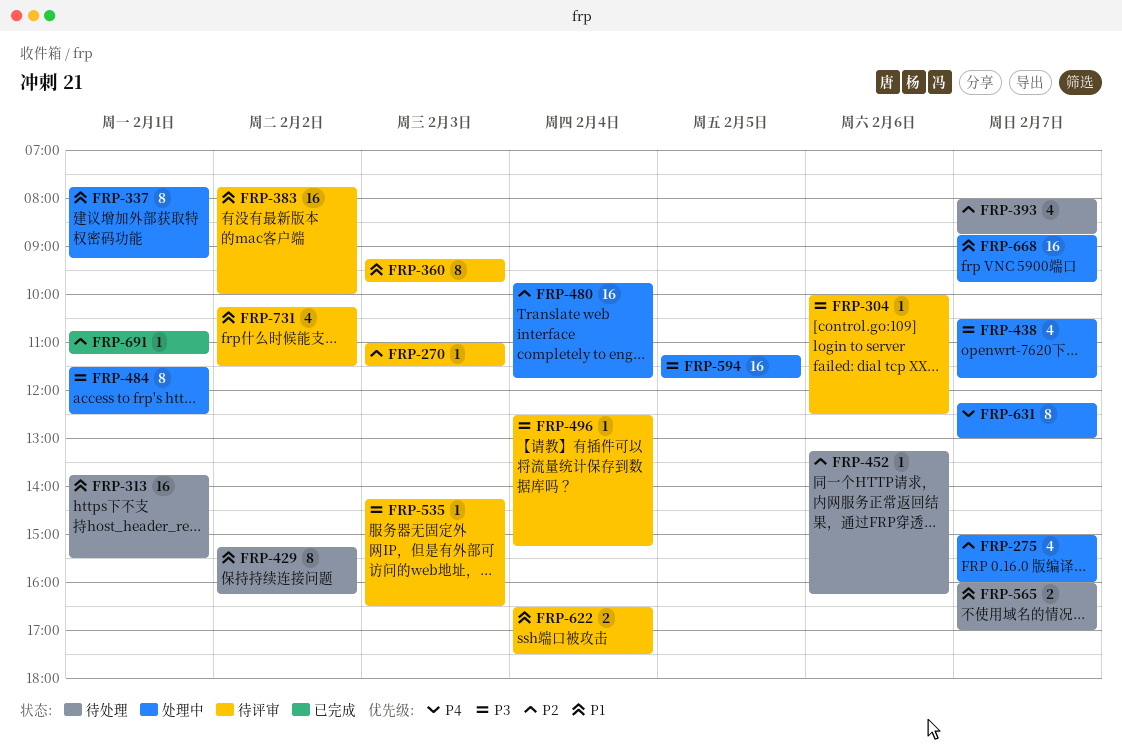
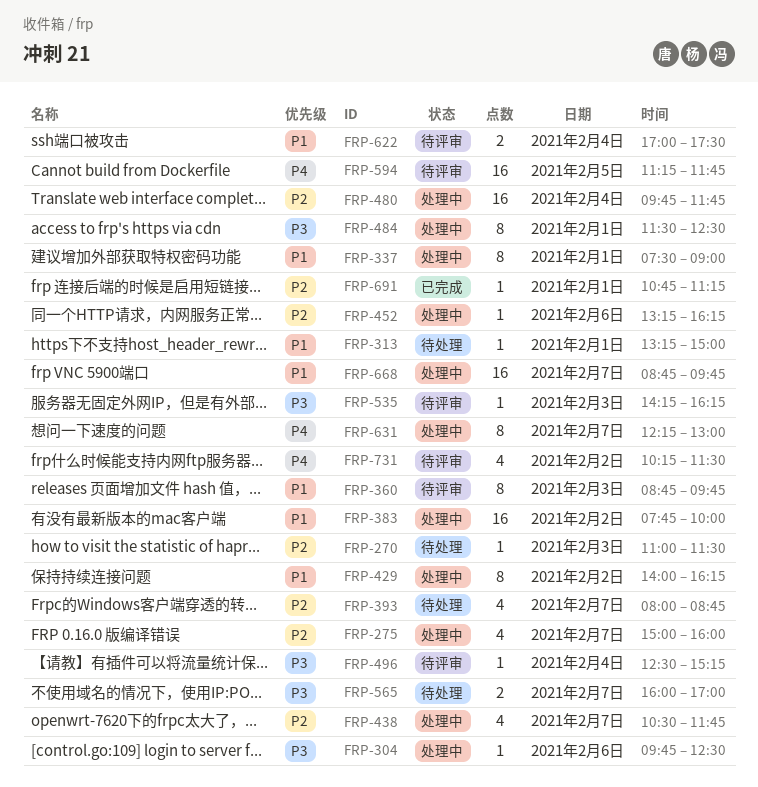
FRP-270, status: 待评审 -> 待处理
FRP-304, status: 待评审 -> 处理中
FRP-304, begins: 10:00 -> 09:45
FRP-313, estimate: 16 -> 1
FRP-313, begins: 13:45 -> 13:15
FRP-313, ends: 15:30 -> 15:00
FRP-337, begins: 07:45 -> 07:30
FRP-337, ends: 09:15 -> 09:00
FRP-360, begins: 09:15 -> 08:45
FRP-383, status: 待评审 -> 处理中
FRP-429, status: 待处理 -> 处理中
FRP-429, begins: 15:15 -> 14:00
FRP-438, priority: P3 -> P2
FRP-452, status: 待处理 -> 处理中
FRP-535, ends: 16:30 -> 16:15
FRP-565, priority: P1 -> P3
FRP-594, status: 处理中 -> 待评审
FRP-594, priority: P3 -> P4
FRP-622, begins: 16:30 -> 17:00
FRP-731, priority: P1 -> P4

